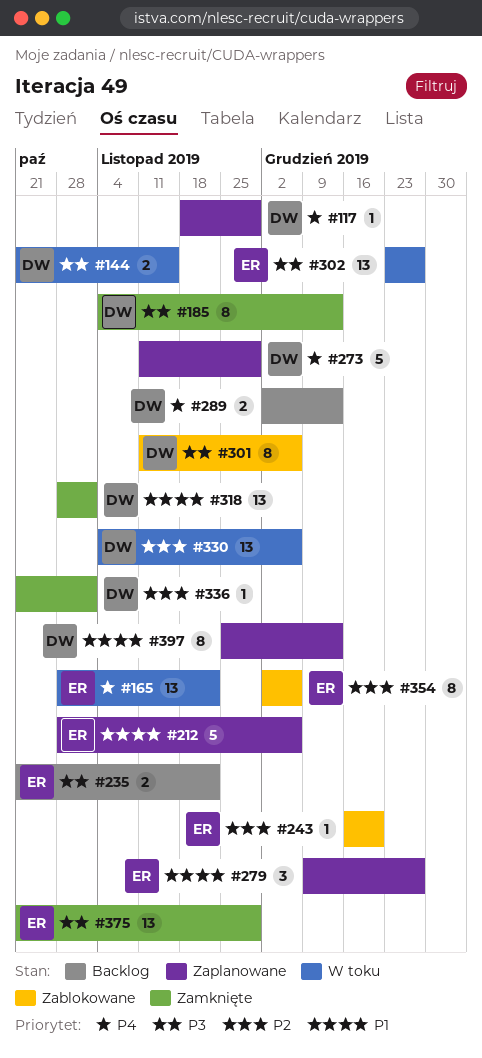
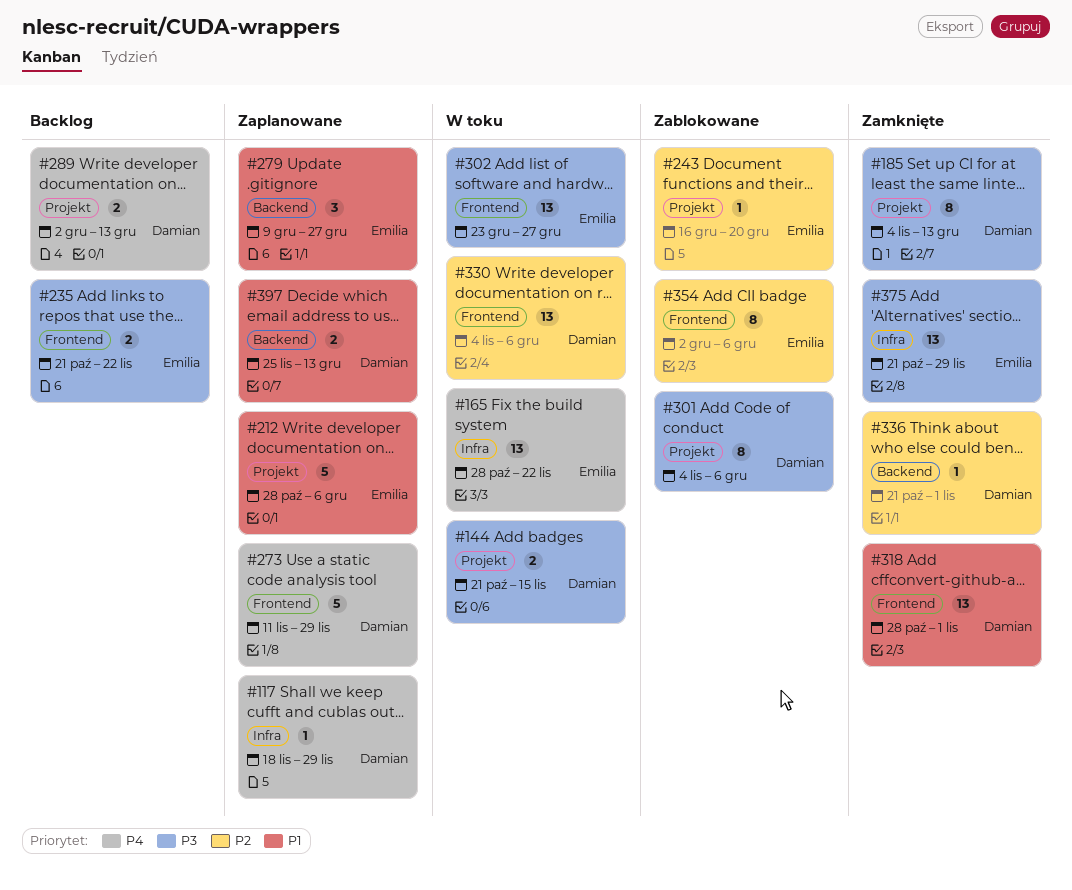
#301, start: Nov 11 -> Nov 4
#397, estimate: 8 -> 2

